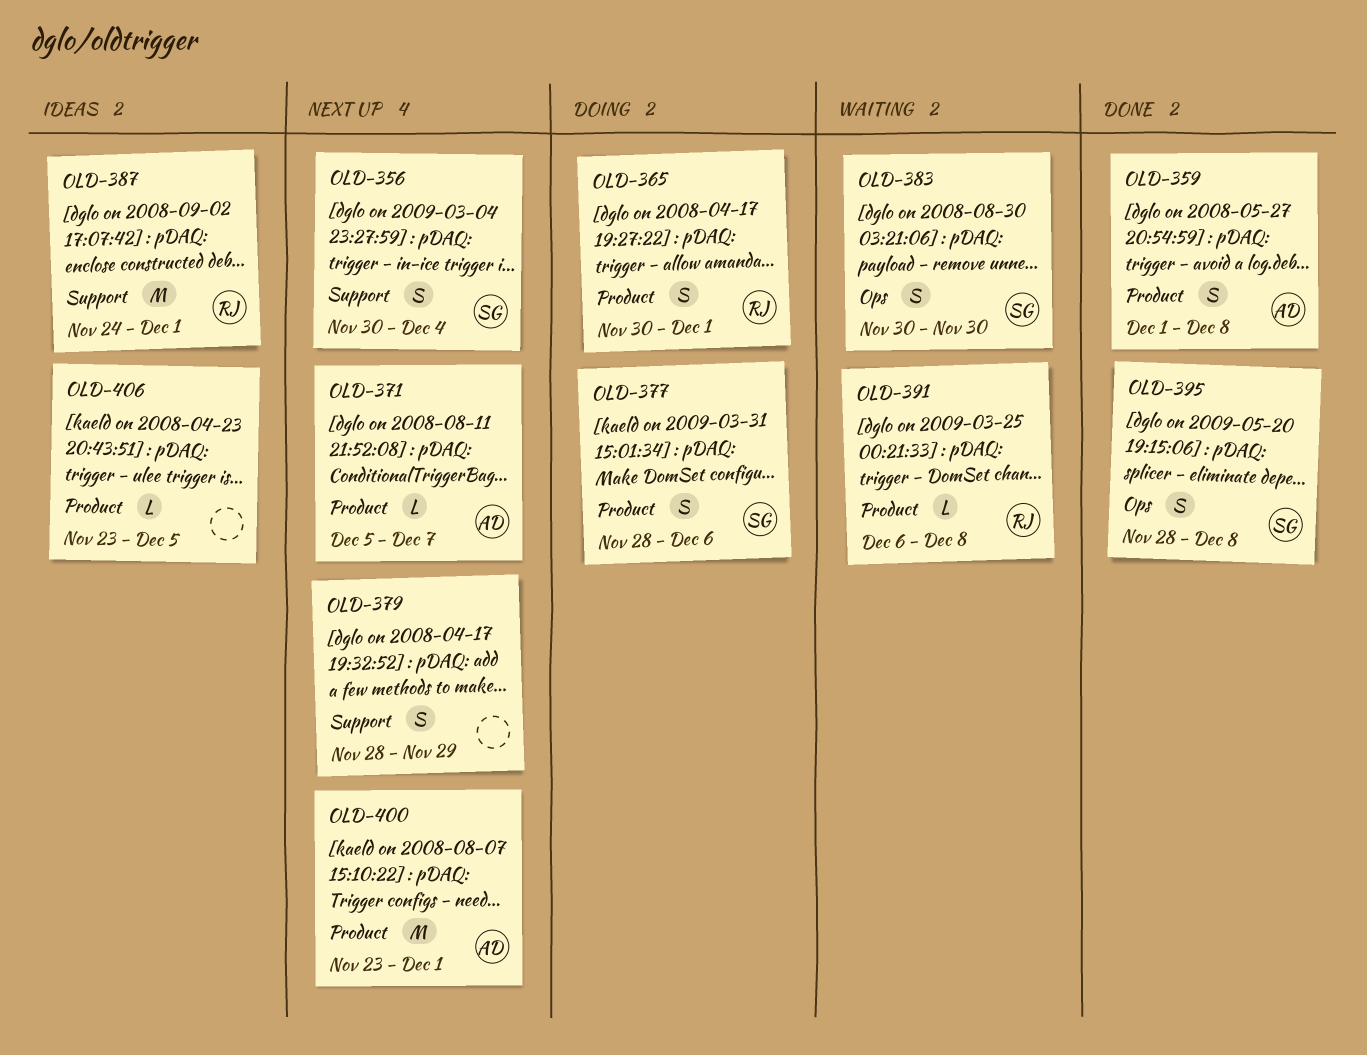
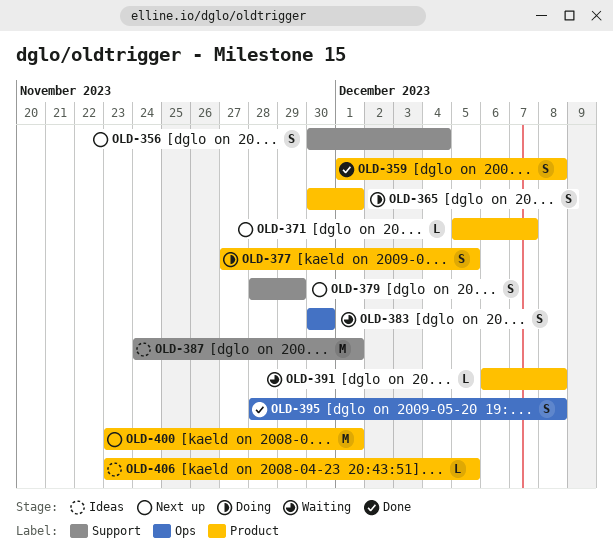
OLD-377, start: Nov 28 -> Nov 27
OLD-377, due: Dec 6 -> Dec 5

